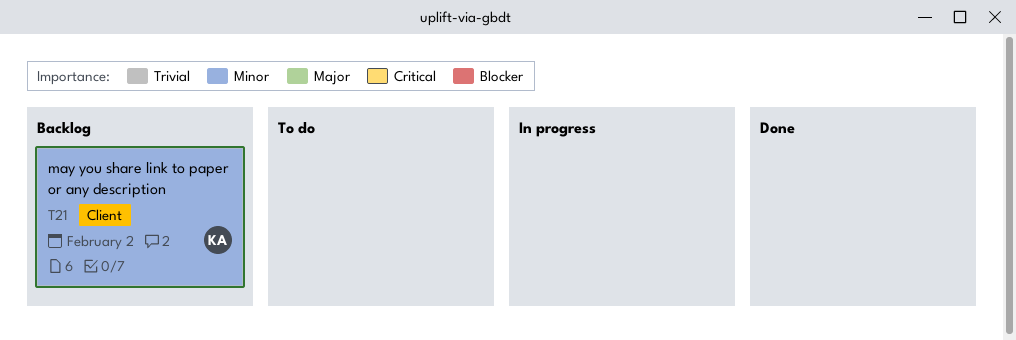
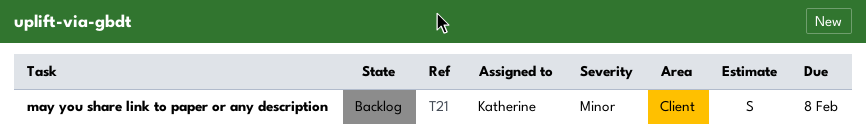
T21, due: Feb 2 -> Feb 8

